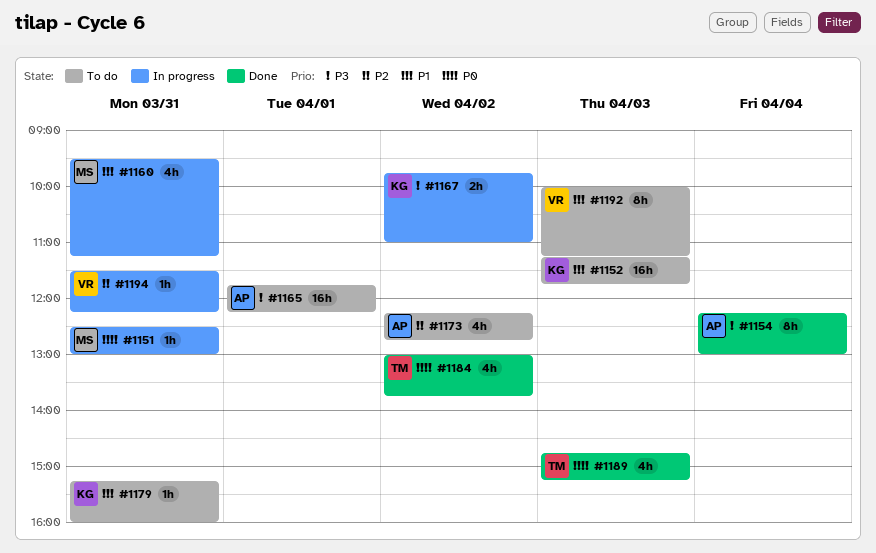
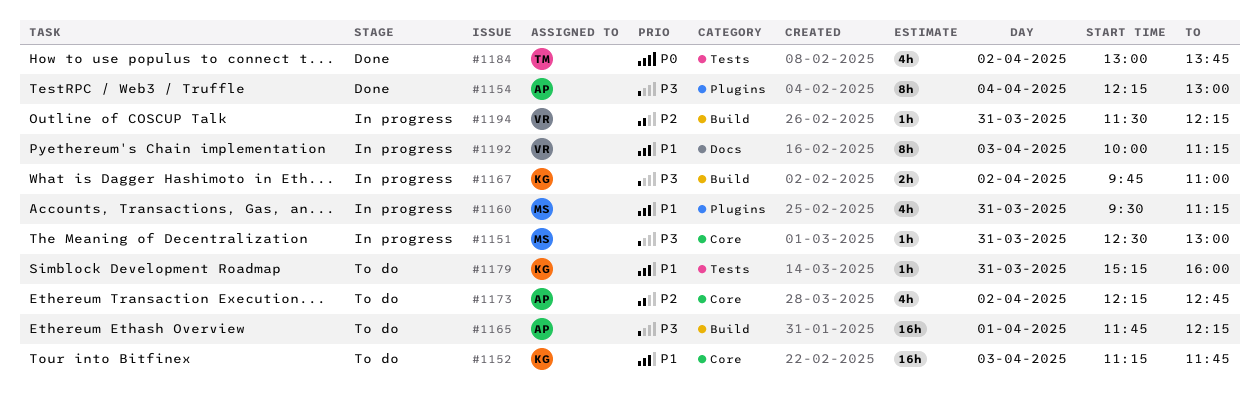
#1151, priority: P0 -> P3
#1189: present -> none
#1192, status: To do -> In progress

